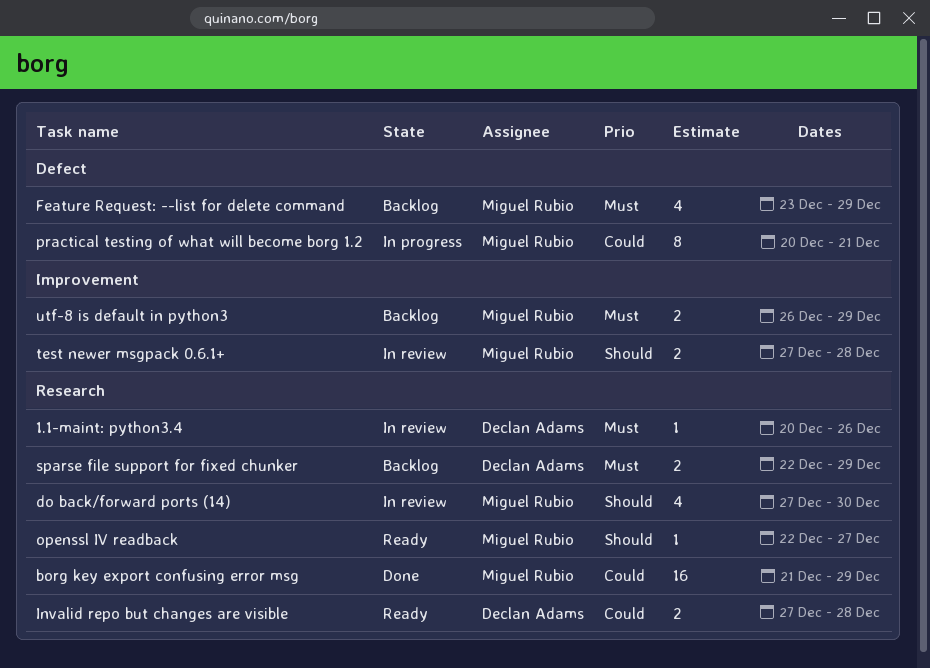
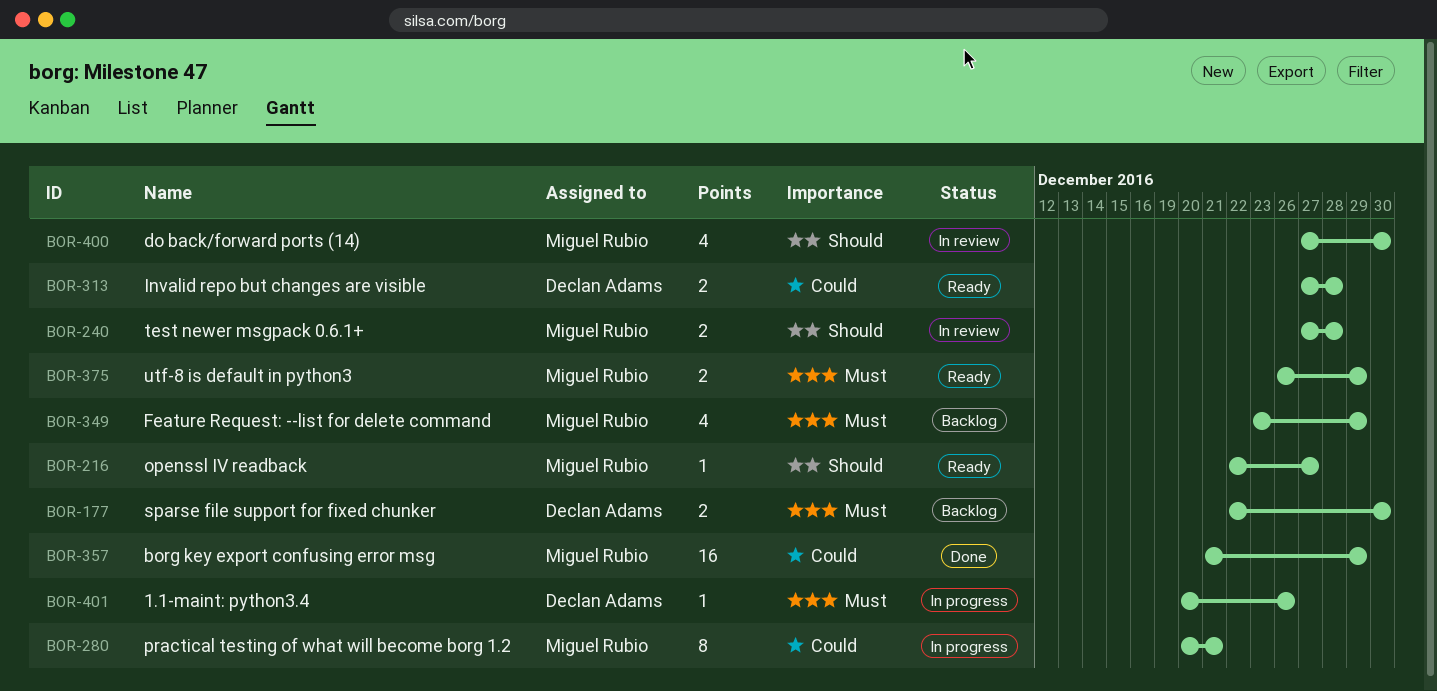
1.1-maint: python3.4, status: In review -> In progress
sparse file support for fixed chunker, due: Dec 29 -> Dec 30
utf-8 is default in python3, status: Backlog -> Ready

